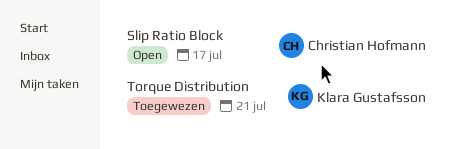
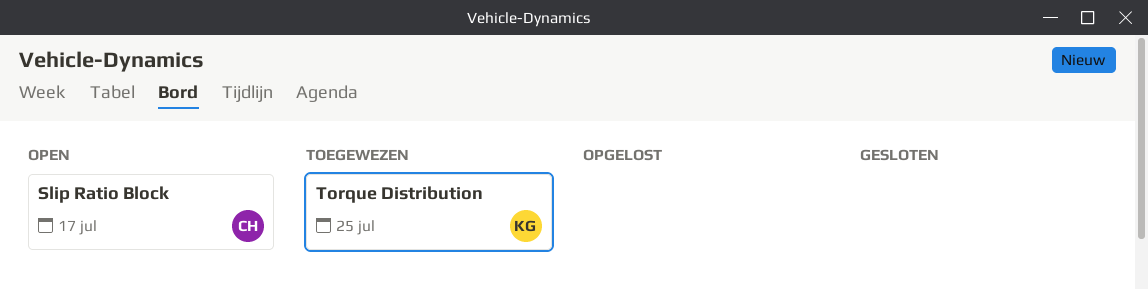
Torque Distribution, due: Jul 21 -> Jul 25

